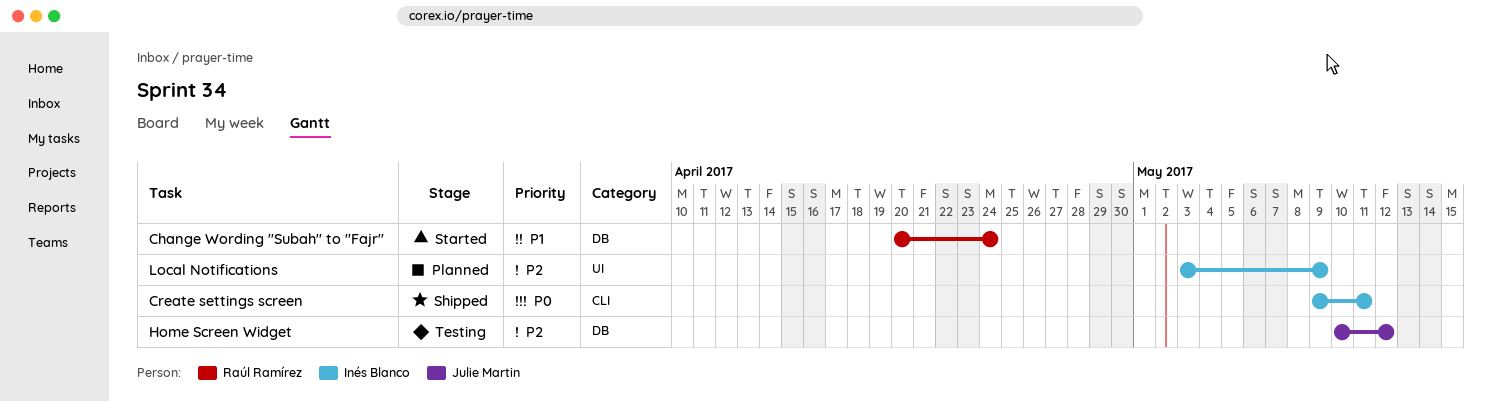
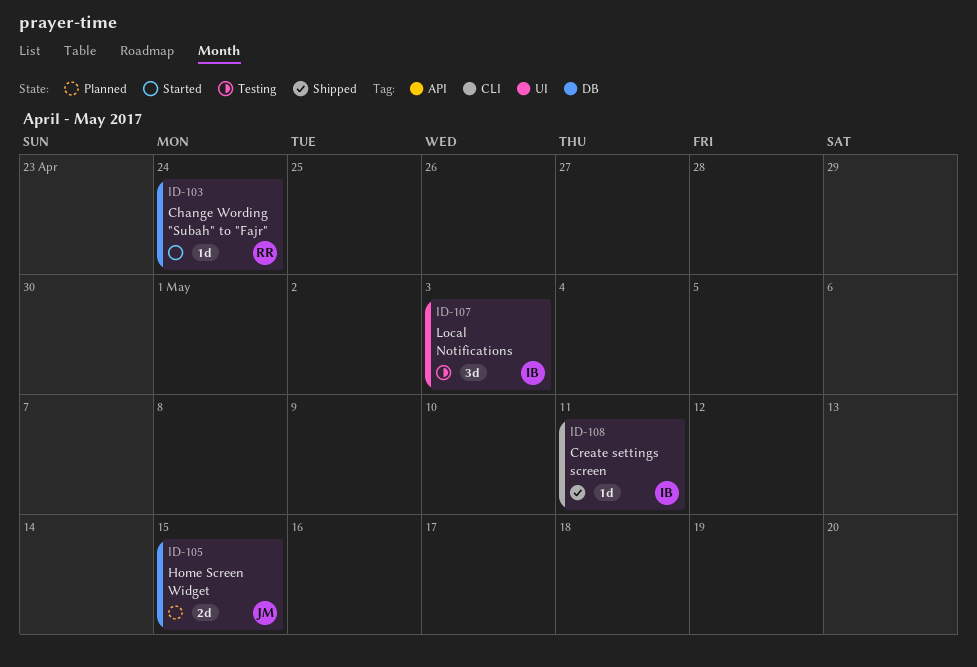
Home Screen Widget, status: Testing -> Planned
Home Screen Widget, due: May 12 -> May 15
Local Notifications, status: Planned -> Testing
Local Notifications, due: May 9 -> May 3

